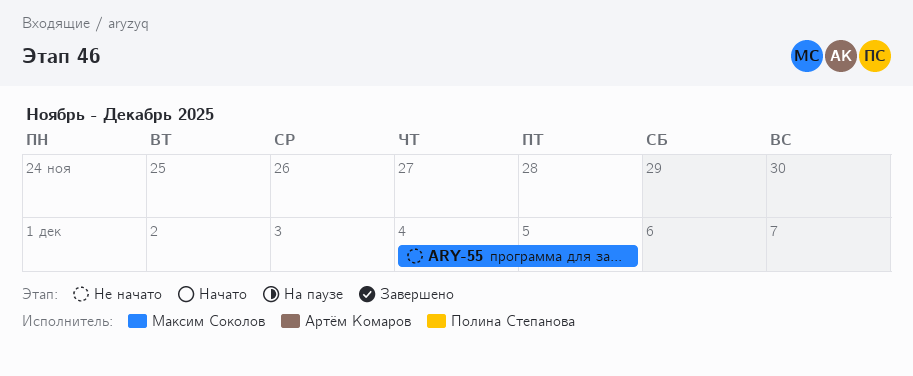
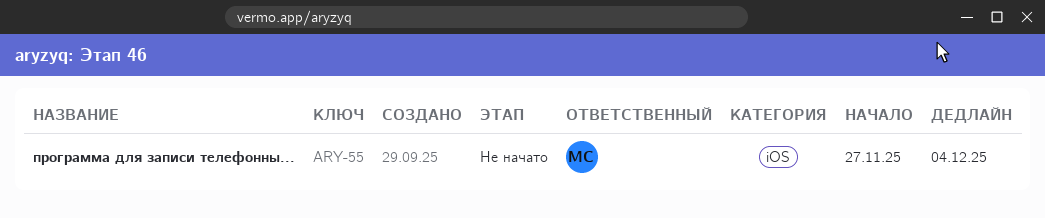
ARY-55, start: Dec 4 -> Nov 27
ARY-55, due: Dec 5 -> Dec 4

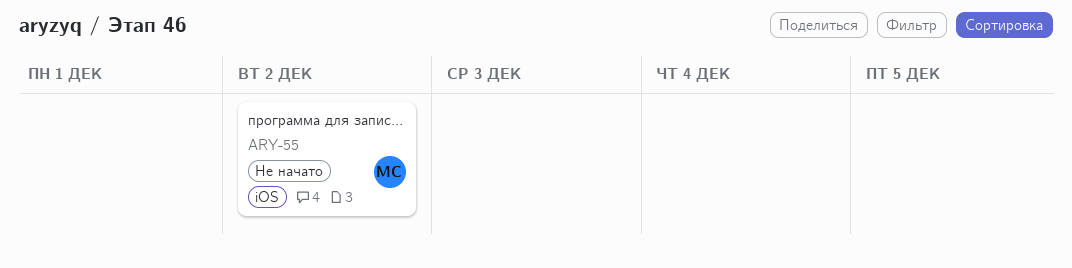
ARY-55, due: Dec 4 -> Dec 2

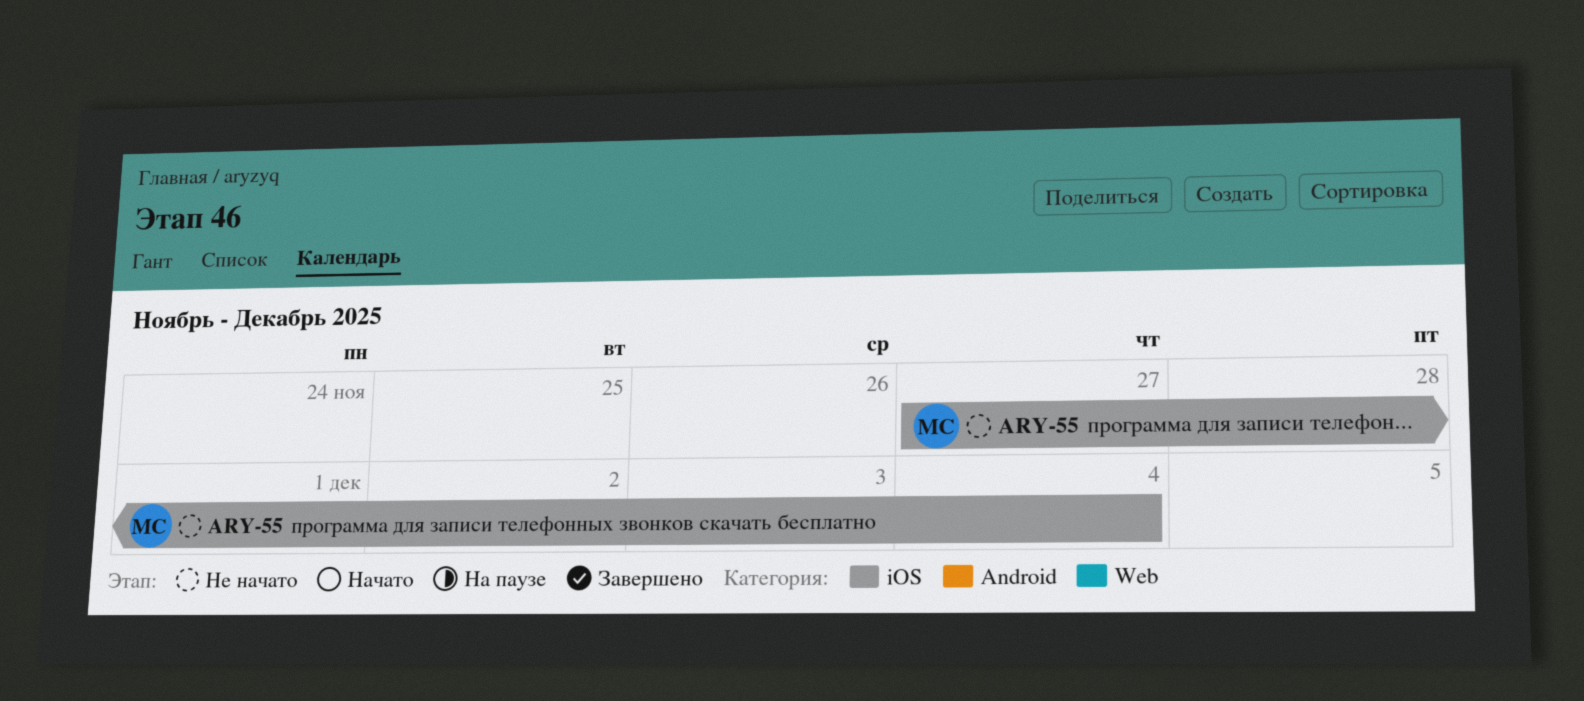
ARY-55, due: Dec 2 -> Dec 4

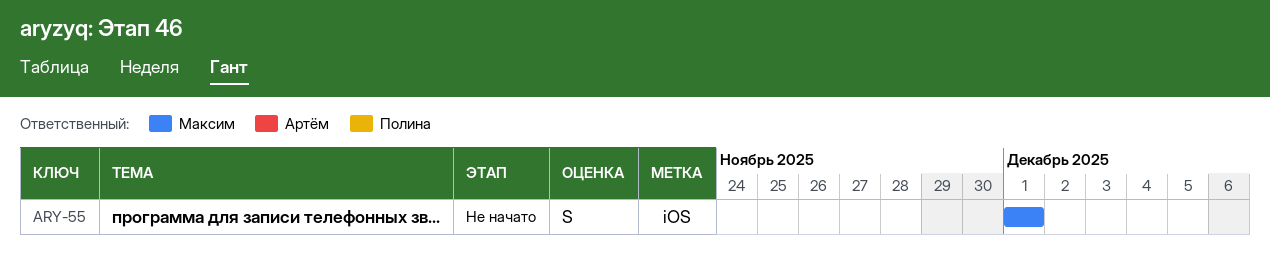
ARY-55, start: Nov 27 -> Dec 1
ARY-55, due: Dec 4 -> Dec 1

